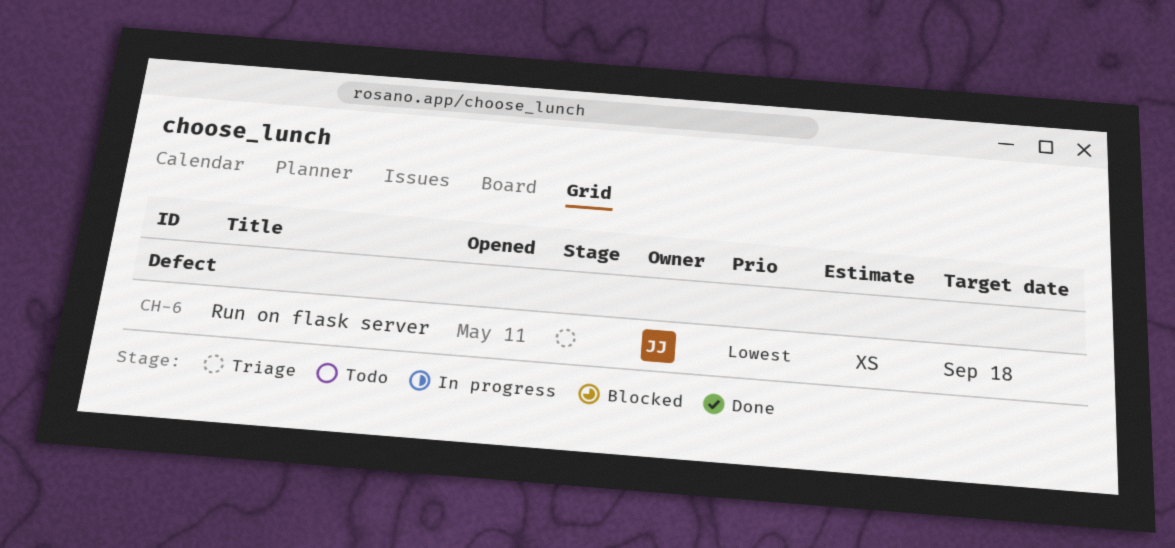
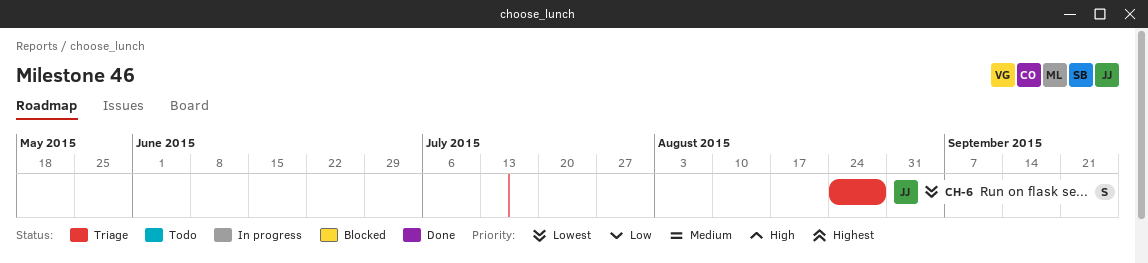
CH-6, estimate: XS -> S
CH-6, due: Sep 18 -> Aug 28

